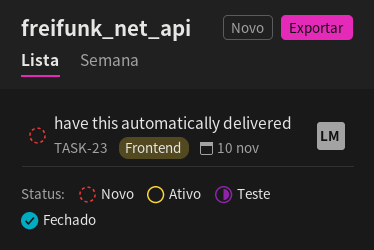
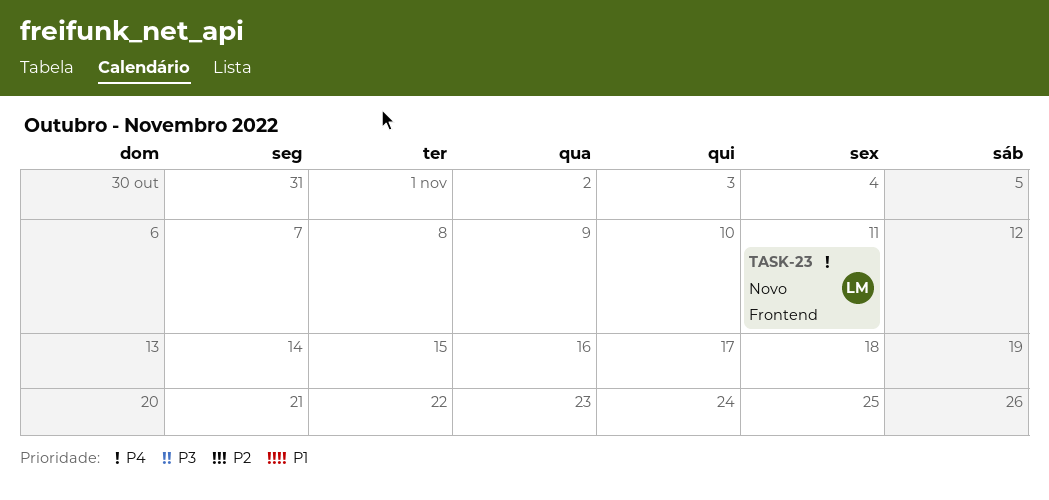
TASK-23, due: Nov 10 -> Nov 11

